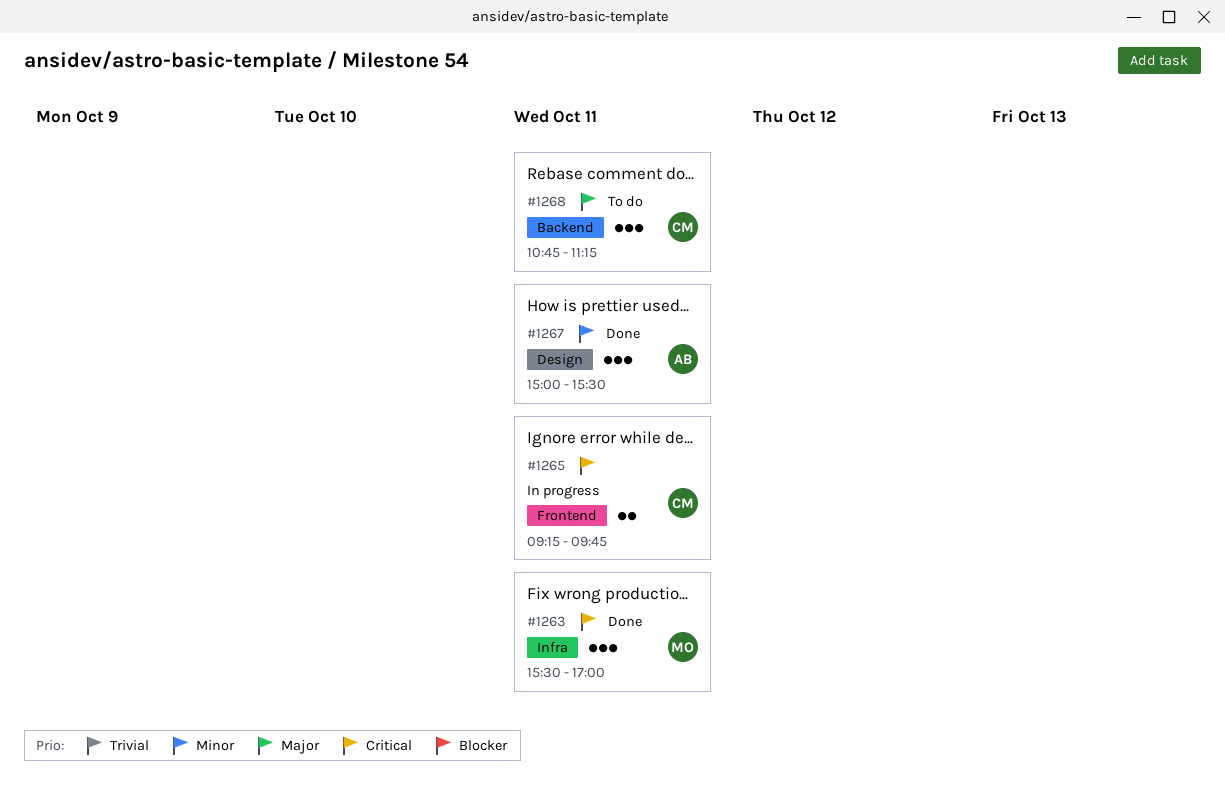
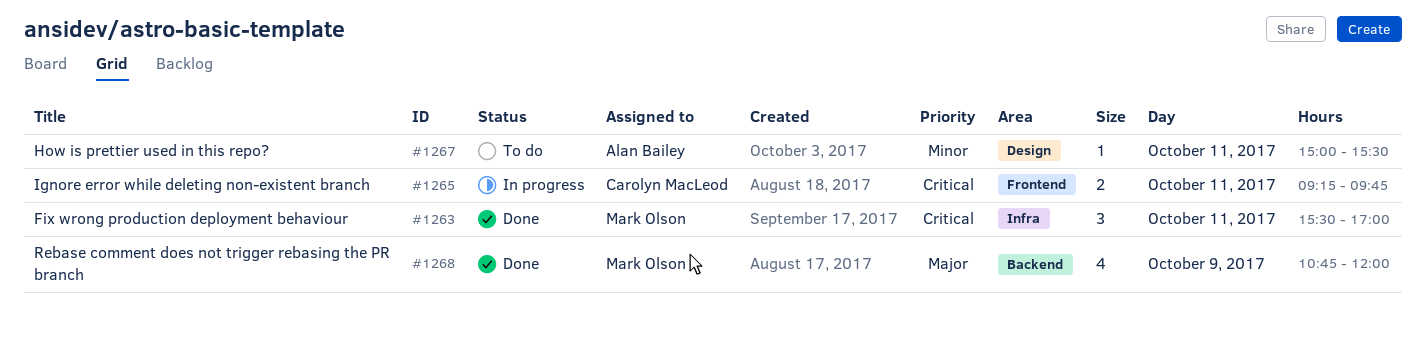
#1267, status: Done -> To do
#1267, estimate: 3 -> 1
#1268, status: To do -> Done
#1268, owner: Carolyn MacLeod -> Mark Olson
#1268, estimate: 3 -> 4
#1268, day: Oct 11 -> Oct 9
#1268, ends: 11:15 -> 12:00

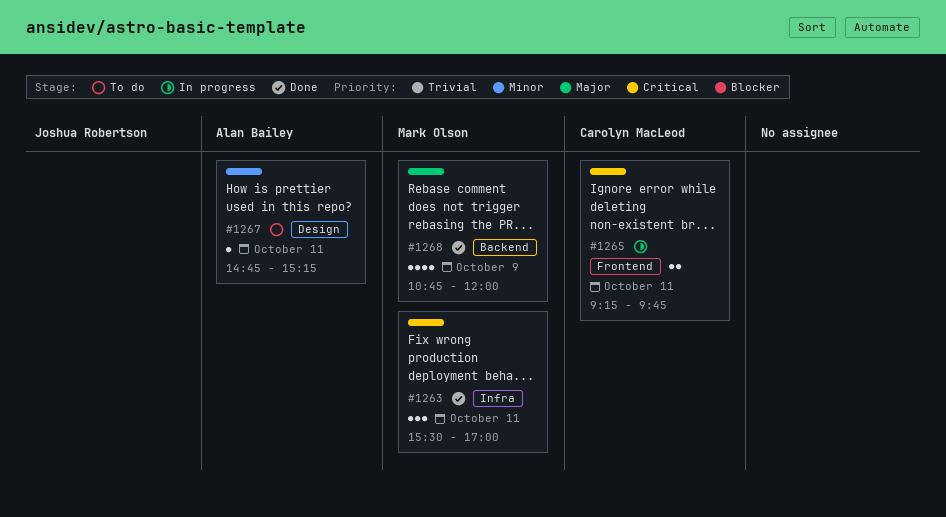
#1267, begins: 15:00 -> 14:45
#1267, ends: 15:30 -> 15:15

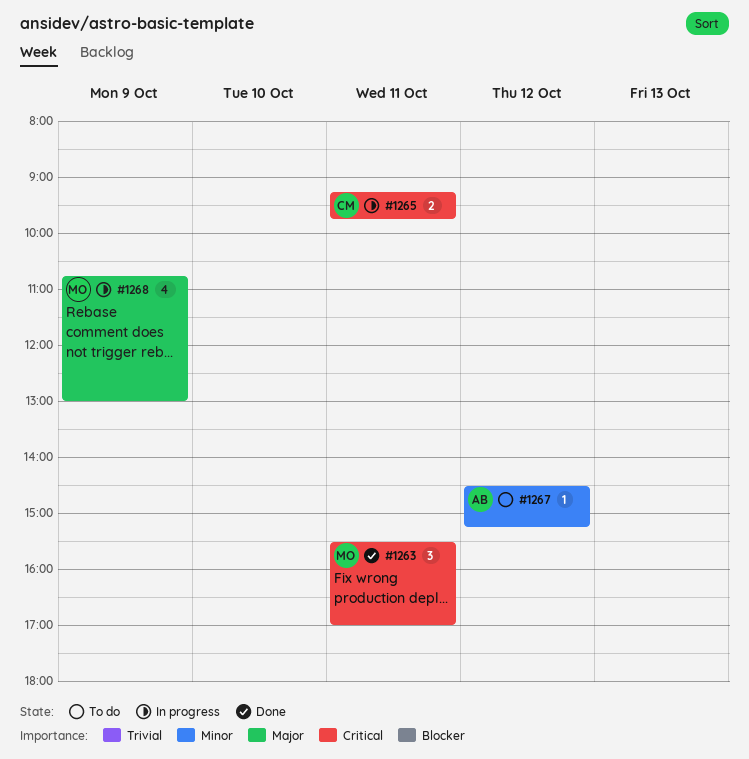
#1267, day: Oct 11 -> Oct 12
#1267, begins: 14:45 -> 14:30
#1268, status: Done -> In progress
#1268, ends: 12:00 -> 13:00

